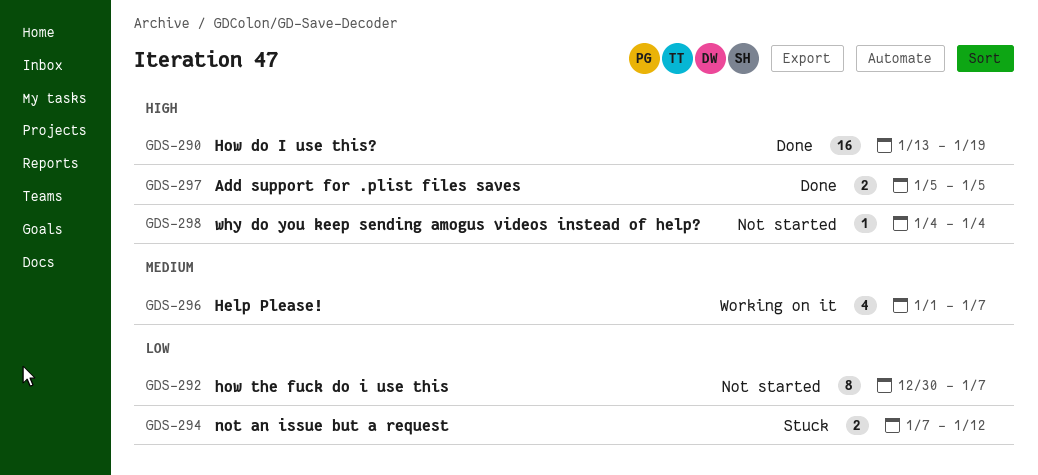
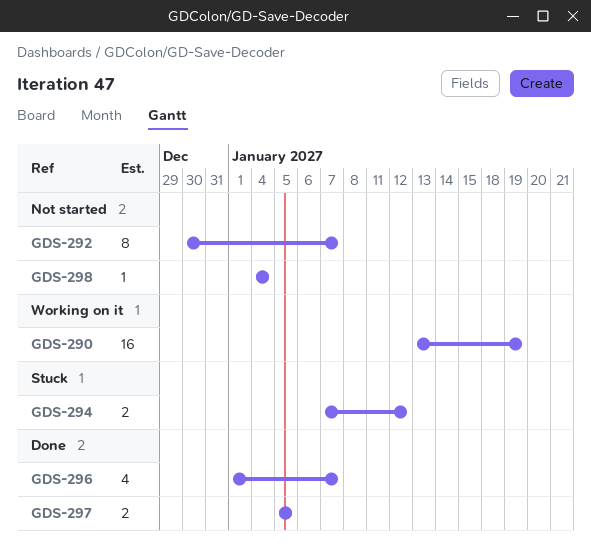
GDS-290, status: Done -> Working on it
GDS-296, status: Working on it -> Done

